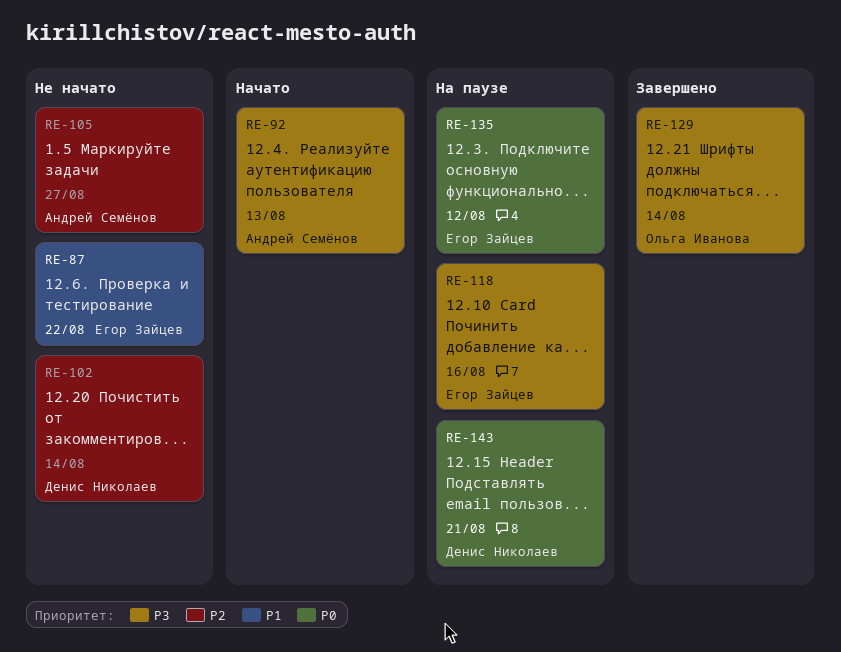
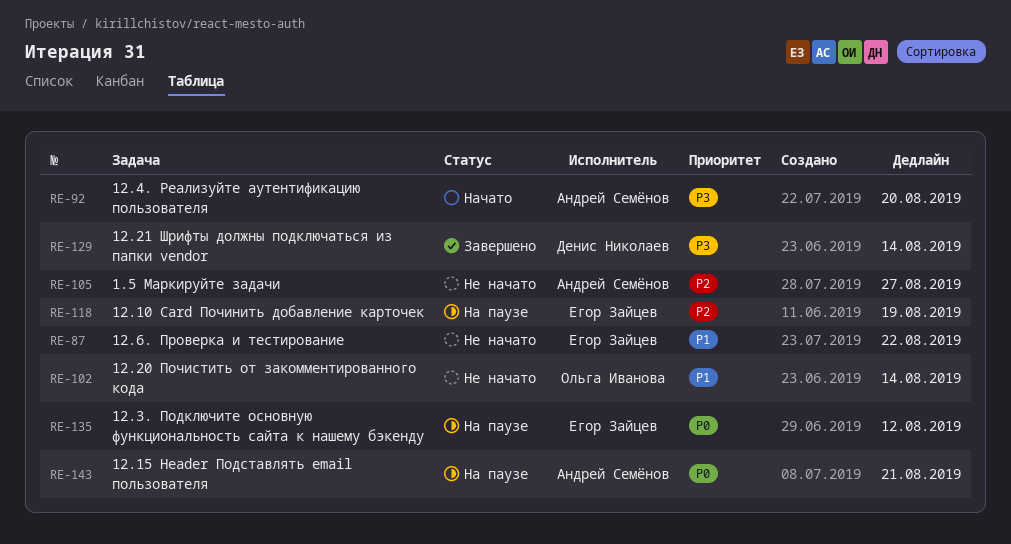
RE-92, due: Aug 13 -> Aug 20
RE-102, owner: Денис Николаев -> Ольга Иванова
RE-102, priority: P2 -> P1
RE-118, priority: P3 -> P2
RE-118, due: Aug 16 -> Aug 19
RE-129, owner: Ольга Иванова -> Денис Николаев
RE-143, owner: Денис Николаев -> Андрей Семёнов

